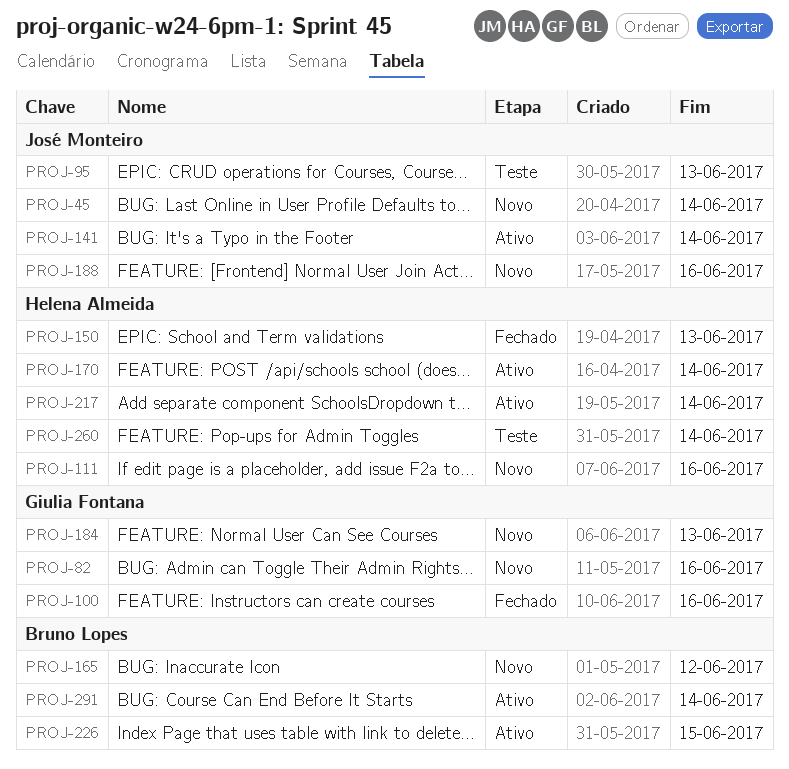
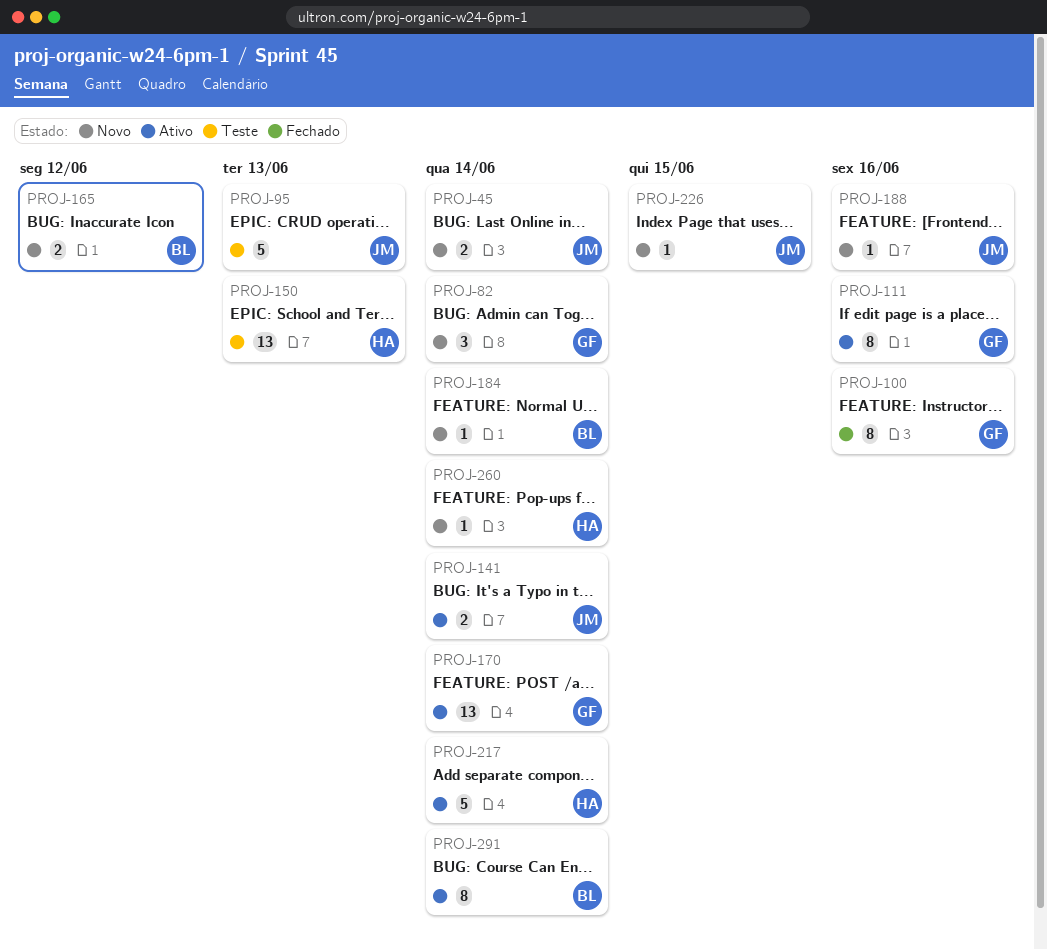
PROJ-82, due: Jun 16 -> Jun 14
PROJ-111, status: Novo -> Ativo
PROJ-111, owner: Helena Almeida -> Giulia Fontana
PROJ-150, status: Fechado -> Teste
PROJ-170, owner: Helena Almeida -> Giulia Fontana
PROJ-184, owner: Giulia Fontana -> Bruno Lopes
PROJ-184, due: Jun 13 -> Jun 14
PROJ-226, status: Ativo -> Novo
PROJ-226, owner: Bruno Lopes -> José Monteiro
PROJ-260, status: Teste -> Novo

